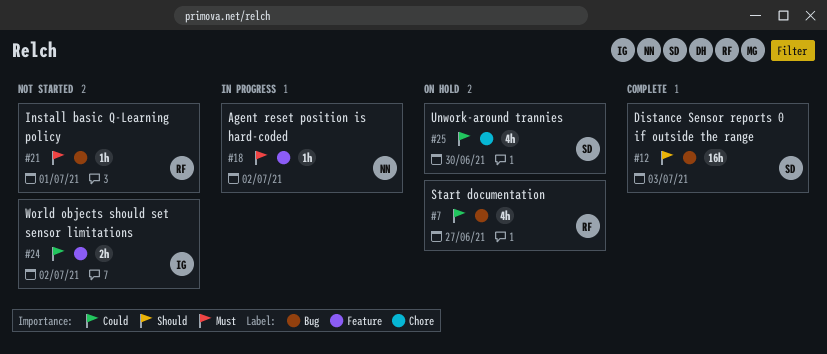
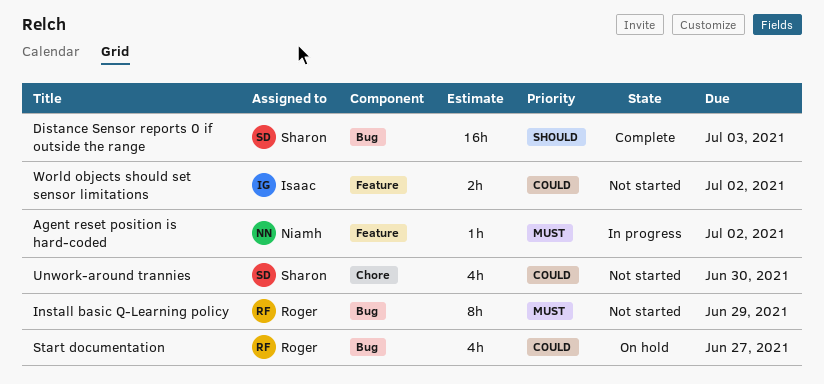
Install basic Q-Learning policy, estimate: 1h -> 8h
Install basic Q-Learning policy, due: Jul 1 -> Jun 29
Unwork-around trannies, status: On hold -> Not started

